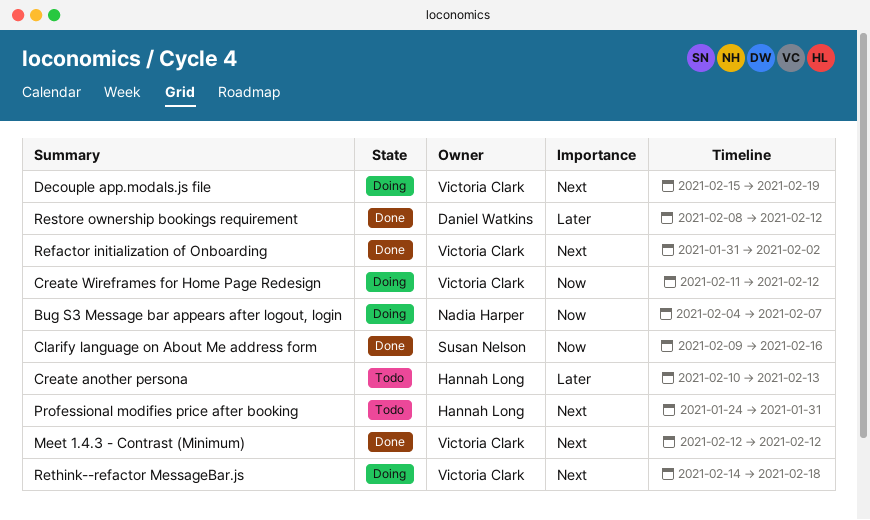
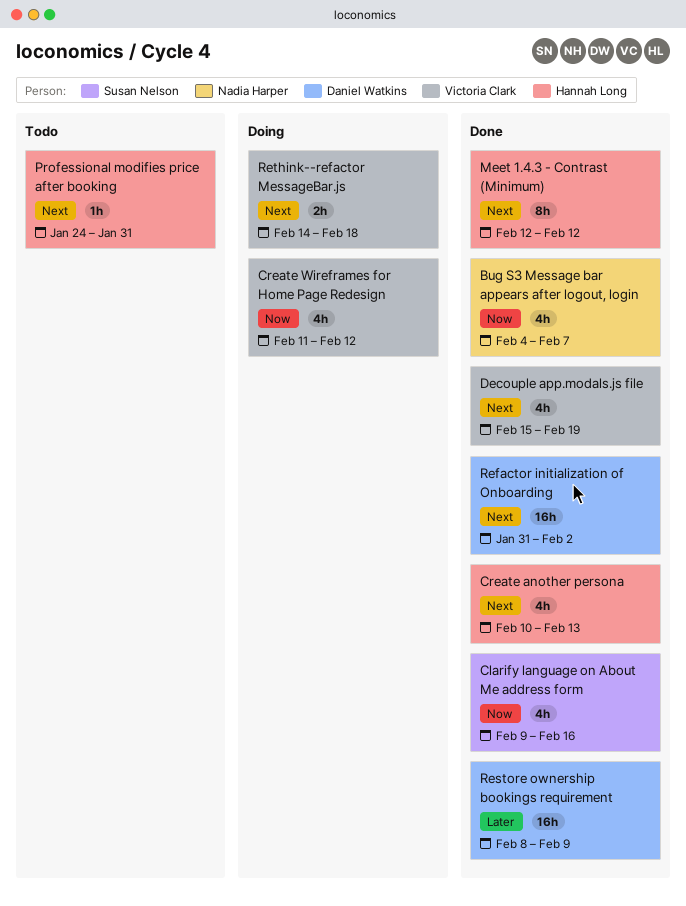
Bug S3 Message bar appears after logout, login, status: Doing -> Done
Create another persona, status: Todo -> Done
Create another persona, priority: Later -> Next
Decouple app.modals.js file, status: Doing -> Done
Meet 1.4.3 - Contrast (Minimum), owner: Victoria Clark -> Hannah Long
Refactor initialization of Onboarding, owner: Victoria Clark -> Daniel Watkins
Restore ownership bookings requirement, due: Feb 12 -> Feb 9

